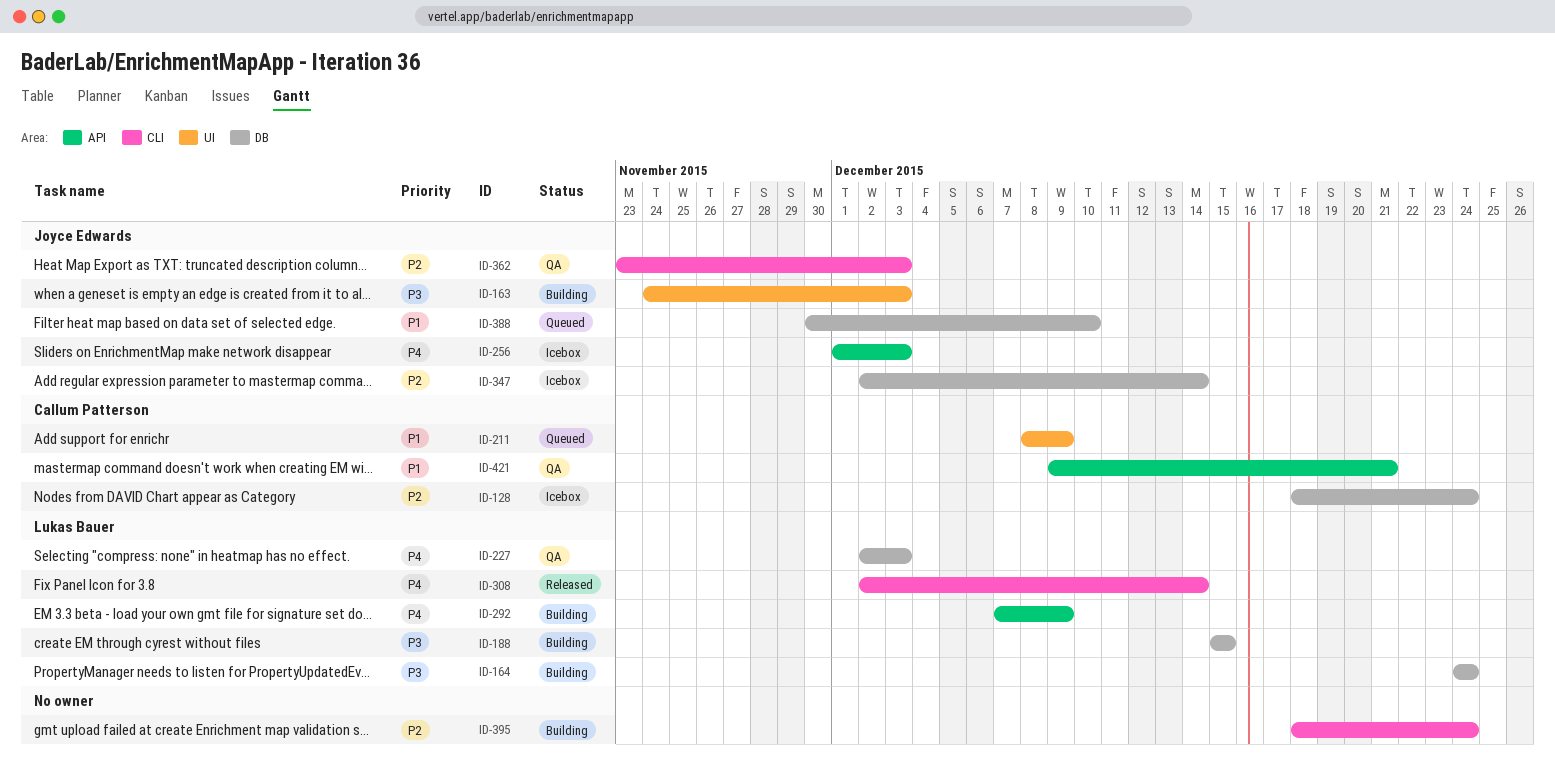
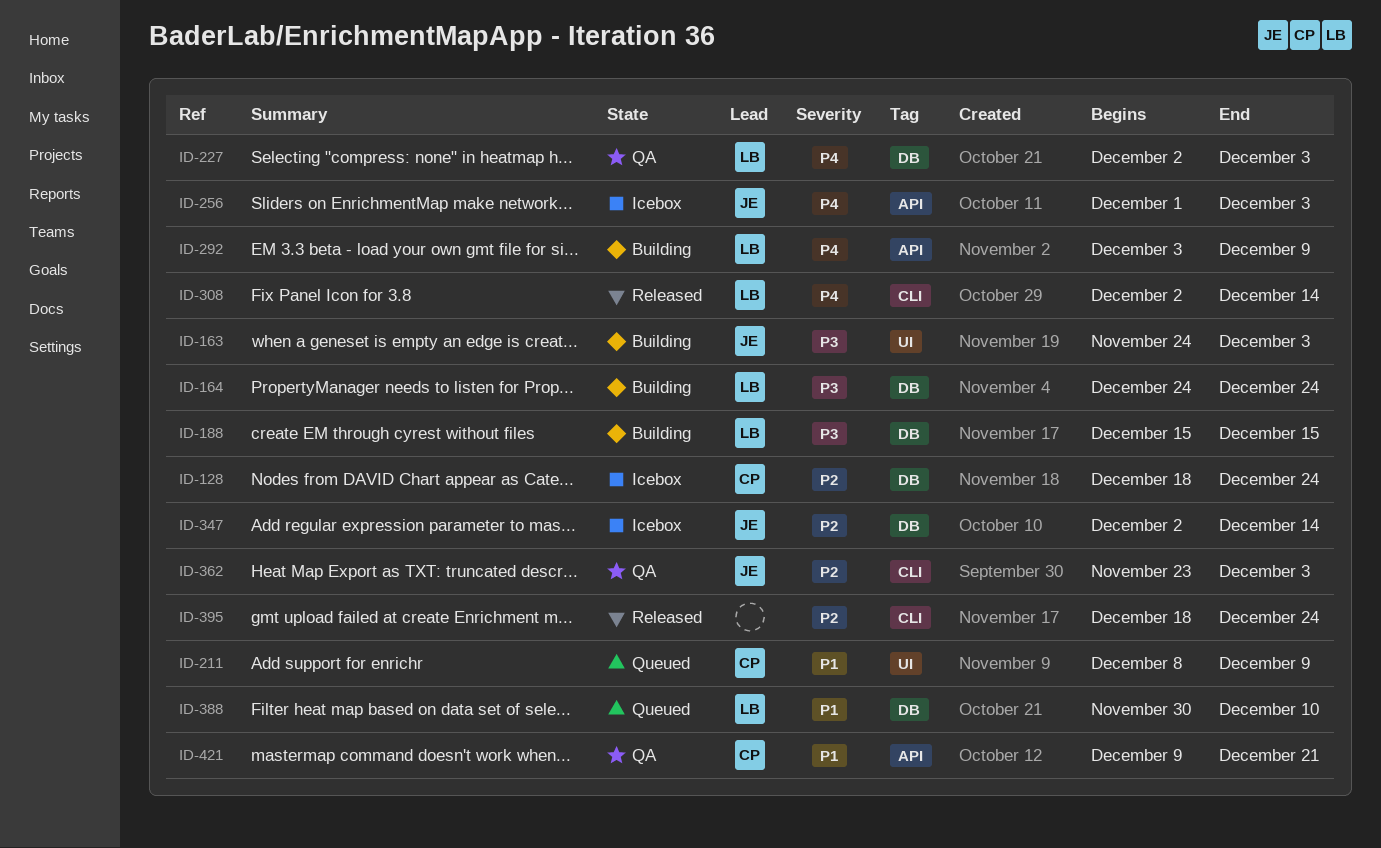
ID-292, start: Dec 7 -> Dec 3
ID-388, owner: Joyce Edwards -> Lukas Bauer
ID-395, status: Building -> Released

